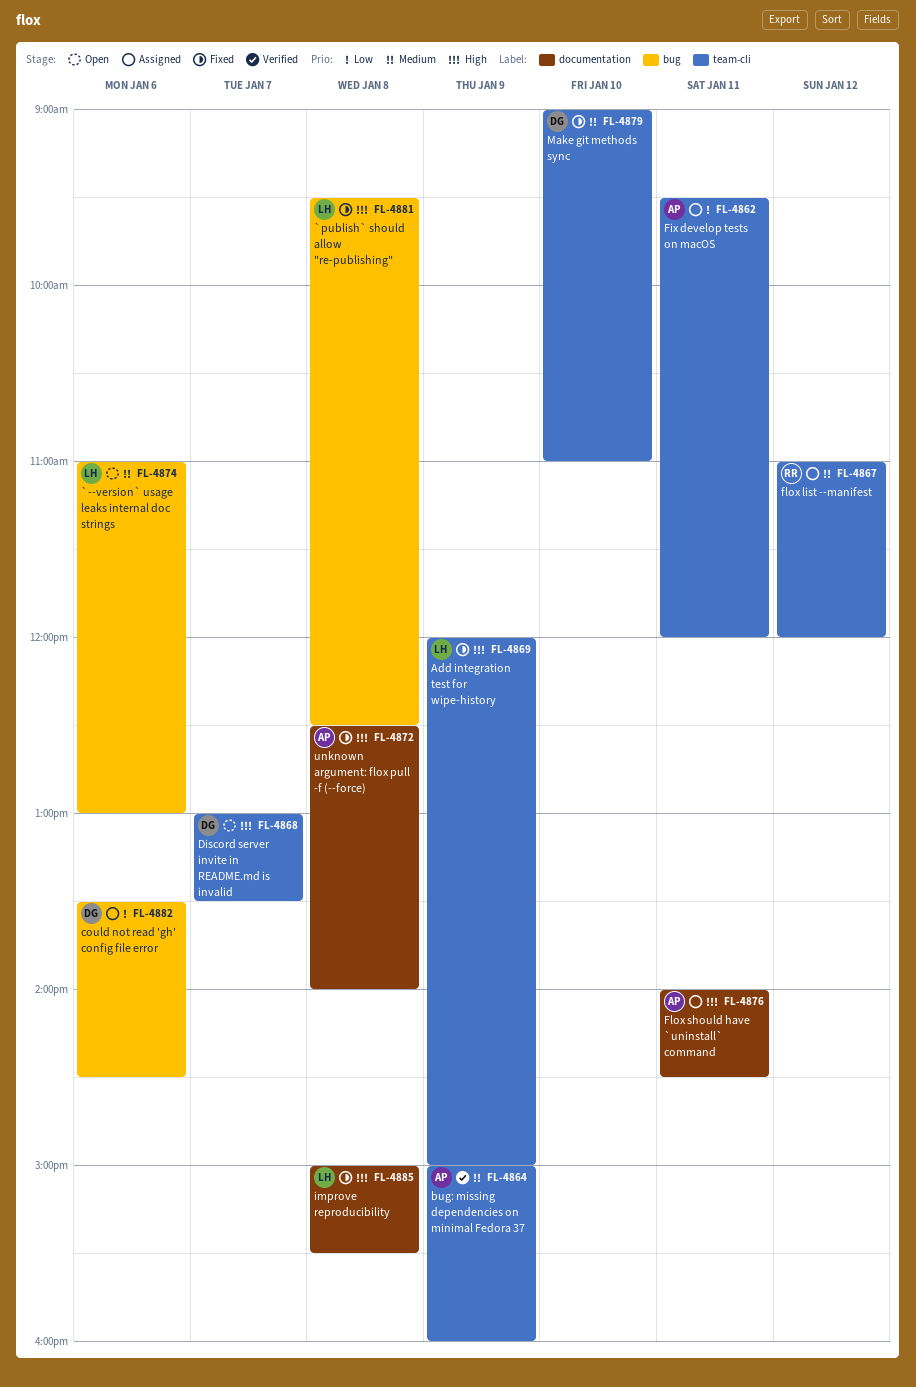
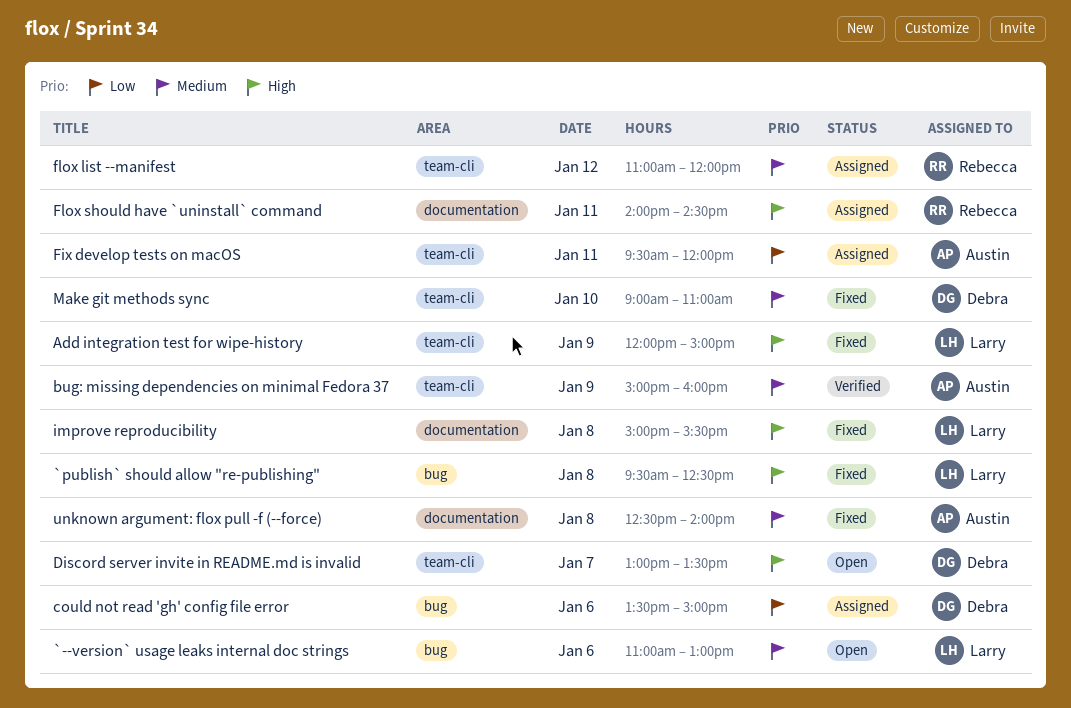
could not read 'gh' config file error, ends: 14:30 -> 15:00
Flox should have `uninstall` command, owner: Austin -> Rebecca
unknown argument: flox pull -f (--force), priority: High -> Medium

